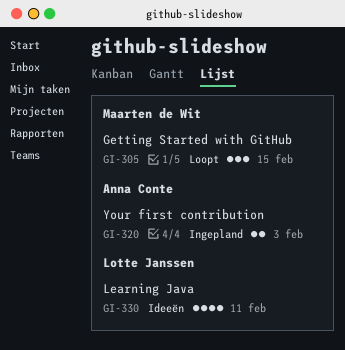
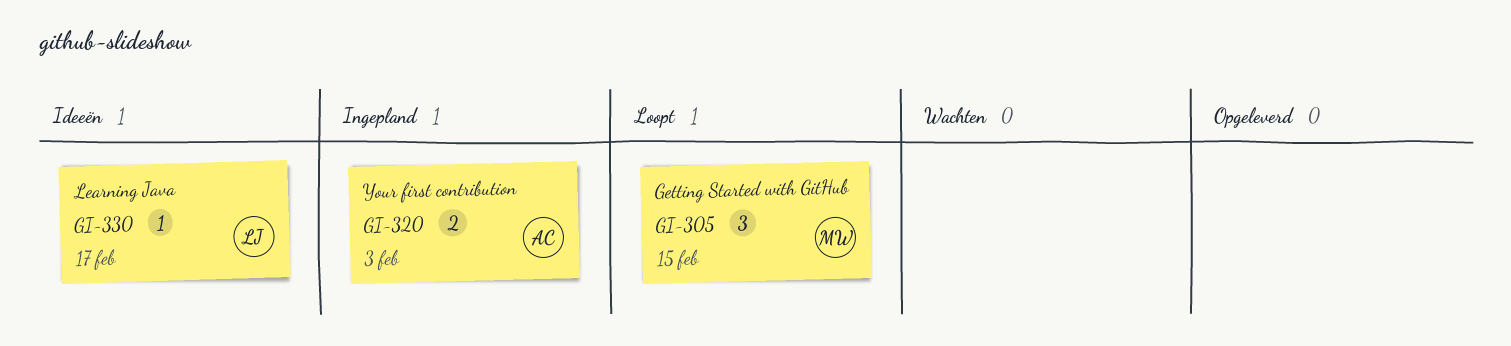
GI-330, estimate: 4 -> 1
GI-330, due: Feb 11 -> Feb 17

